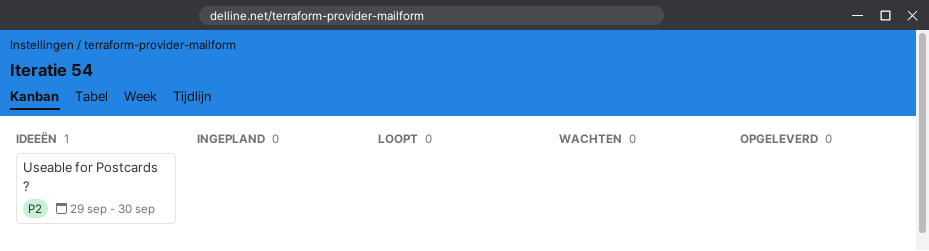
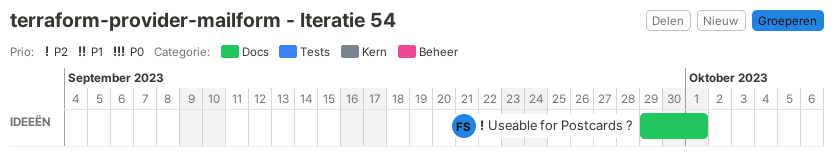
Useable for Postcards ?, due: Sep 30 -> Oct 1

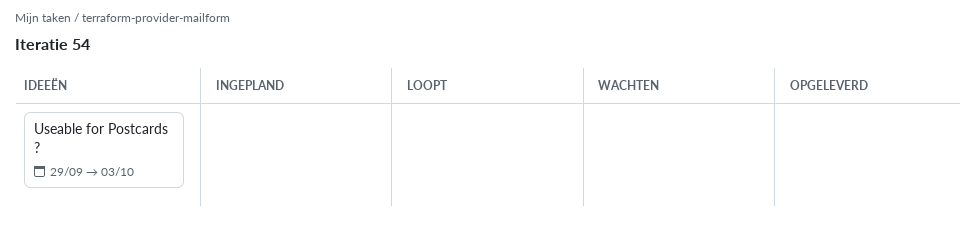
Useable for Postcards ?, due: Oct 1 -> Oct 3

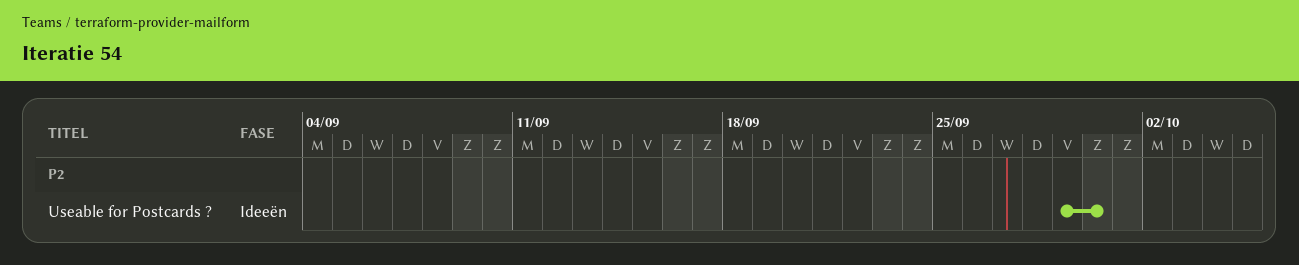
Useable for Postcards ?, due: Oct 3 -> Sep 30

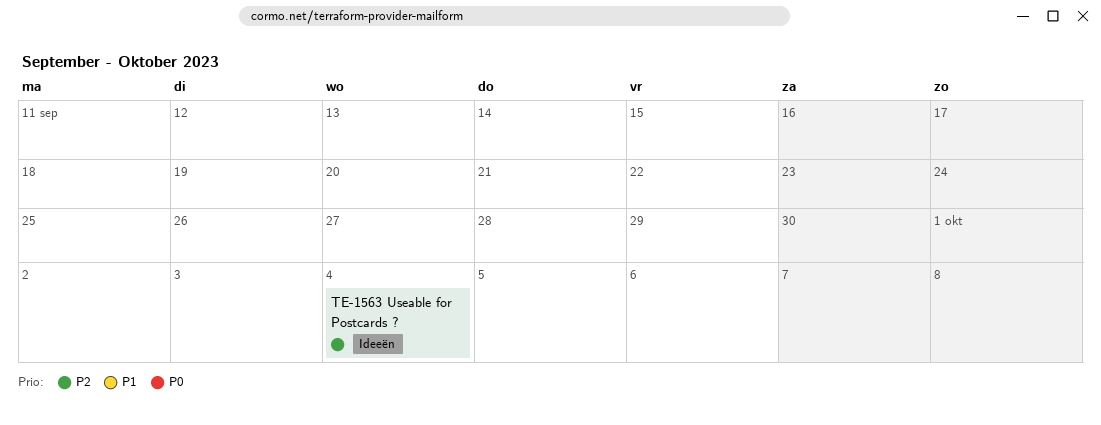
Useable for Postcards ?, due: Sep 30 -> Oct 4

